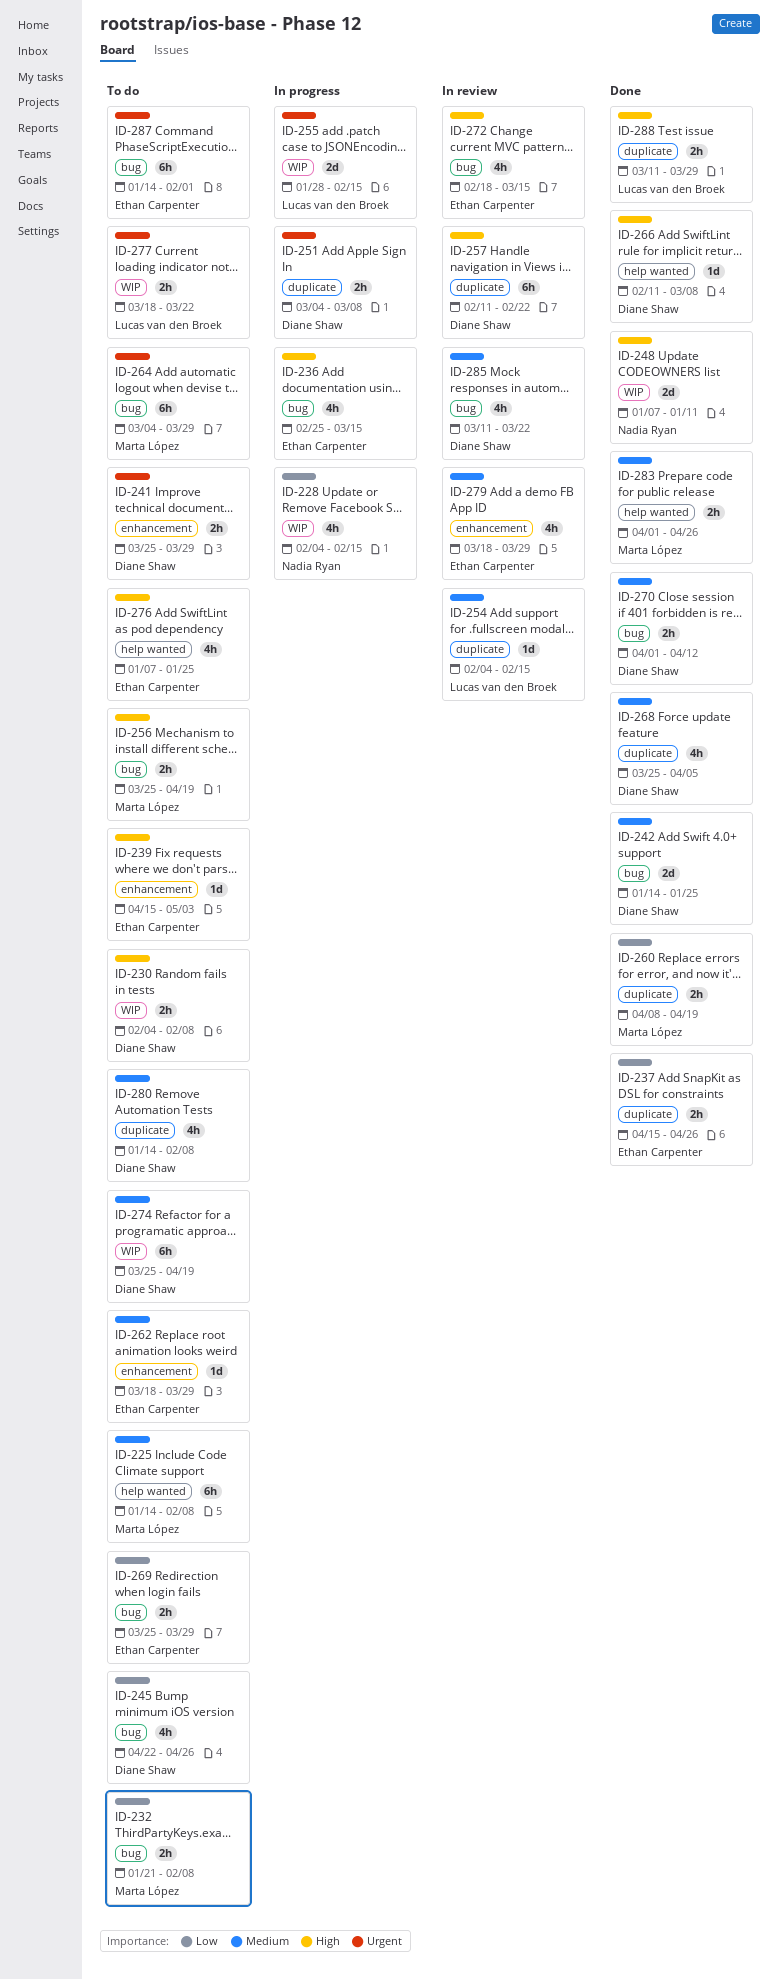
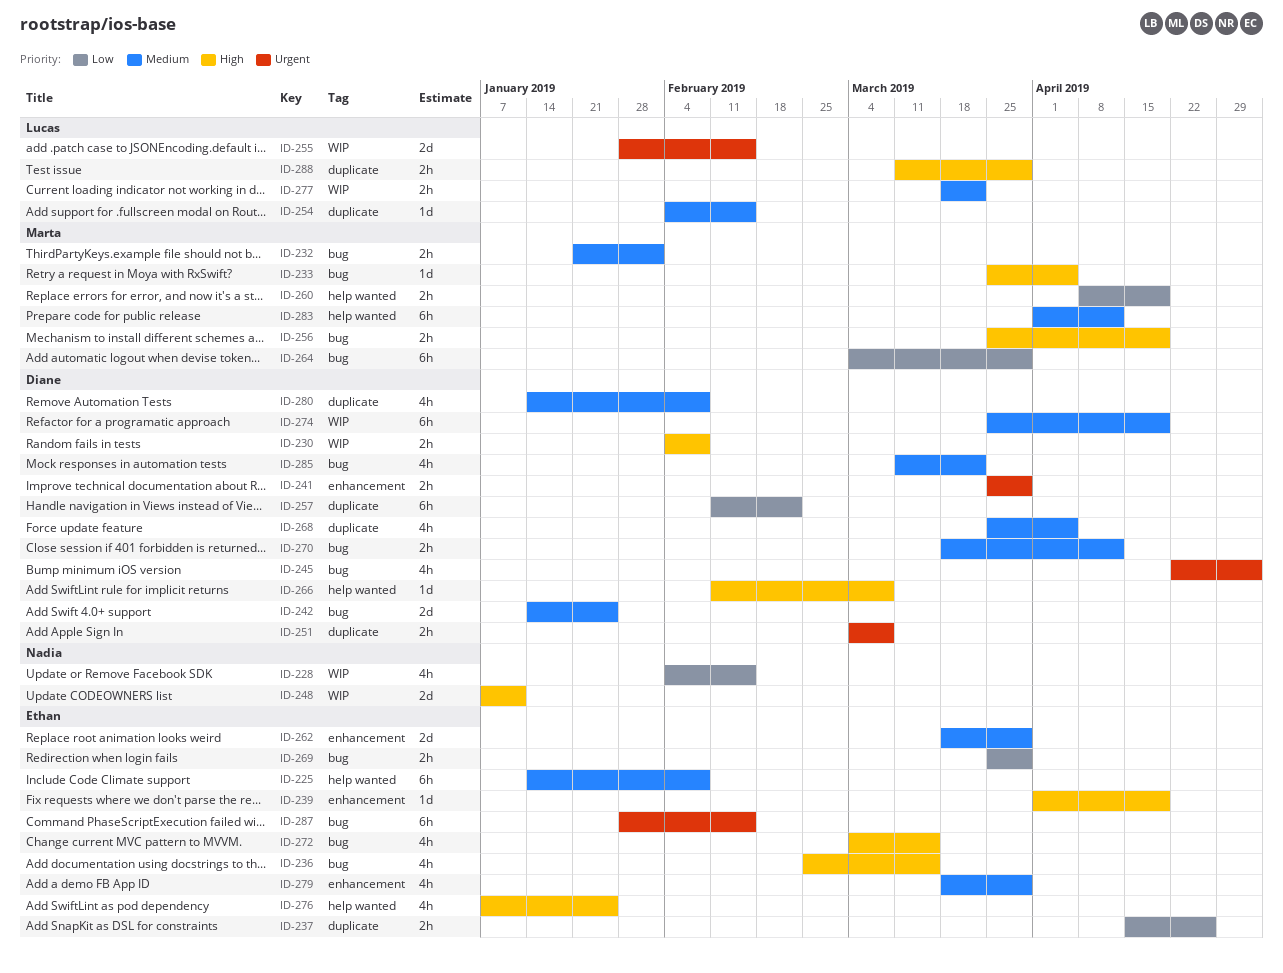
ID-225, owner: Marta López -> Ethan Carpenter
ID-232, priority: Low -> Medium
ID-232, due: Feb 8 -> Feb 1
ID-233: none -> present
ID-239, start: Apr 15 -> Apr 1
ID-239, due: May 3 -> Apr 19
ID-245, priority: Low -> Urgent
ID-245, due: Apr 26 -> May 3
ID-257, priority: High -> Low
ID-260, label: duplicate -> help wanted
ID-262, estimate: 1d -> 2d
ID-264, priority: Urgent -> Low
ID-270, start: Apr 1 -> Mar 18
ID-272, start: Feb 18 -> Mar 4
ID-277, priority: Urgent -> Medium
ID-283, estimate: 2h -> 6h
ID-283, due: Apr 26 -> Apr 12
ID-287, start: Jan 14 -> Jan 28
ID-287, due: Feb 1 -> Feb 15

